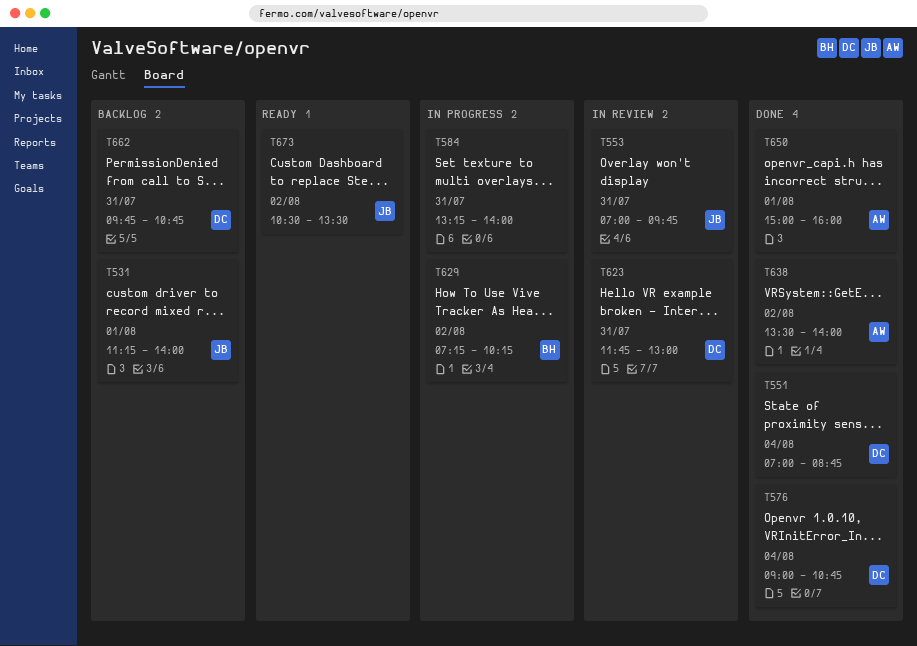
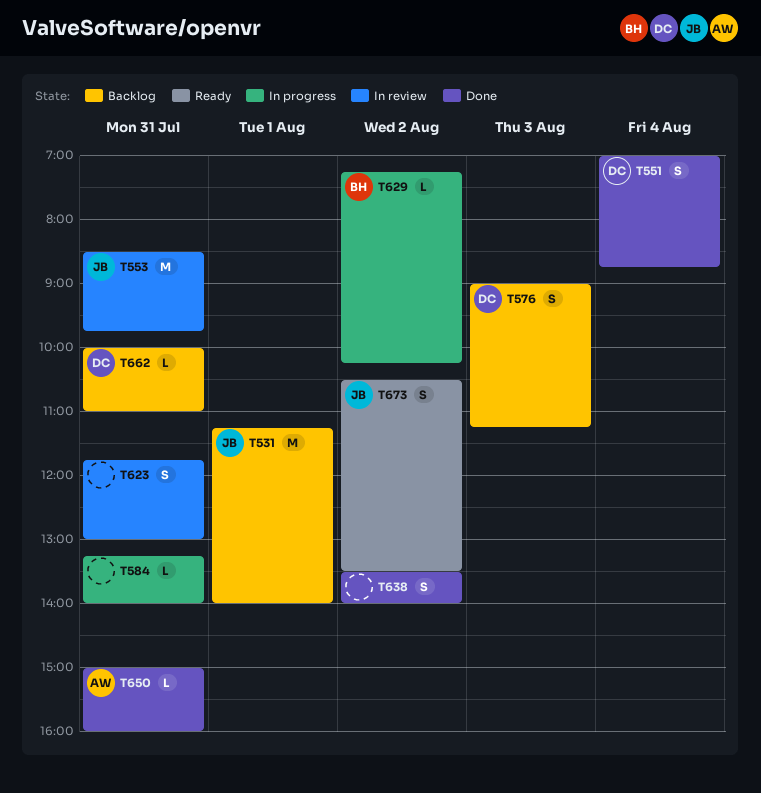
T553, begins: 07:00 -> 08:30
T576, status: Done -> Backlog
T576, day: Aug 4 -> Aug 3
T576, ends: 10:45 -> 11:15
T623, owner: DC -> none
T638, owner: AW -> none
T650, day: Aug 1 -> Jul 31
T662, begins: 09:45 -> 10:00
T662, ends: 10:45 -> 11:00

